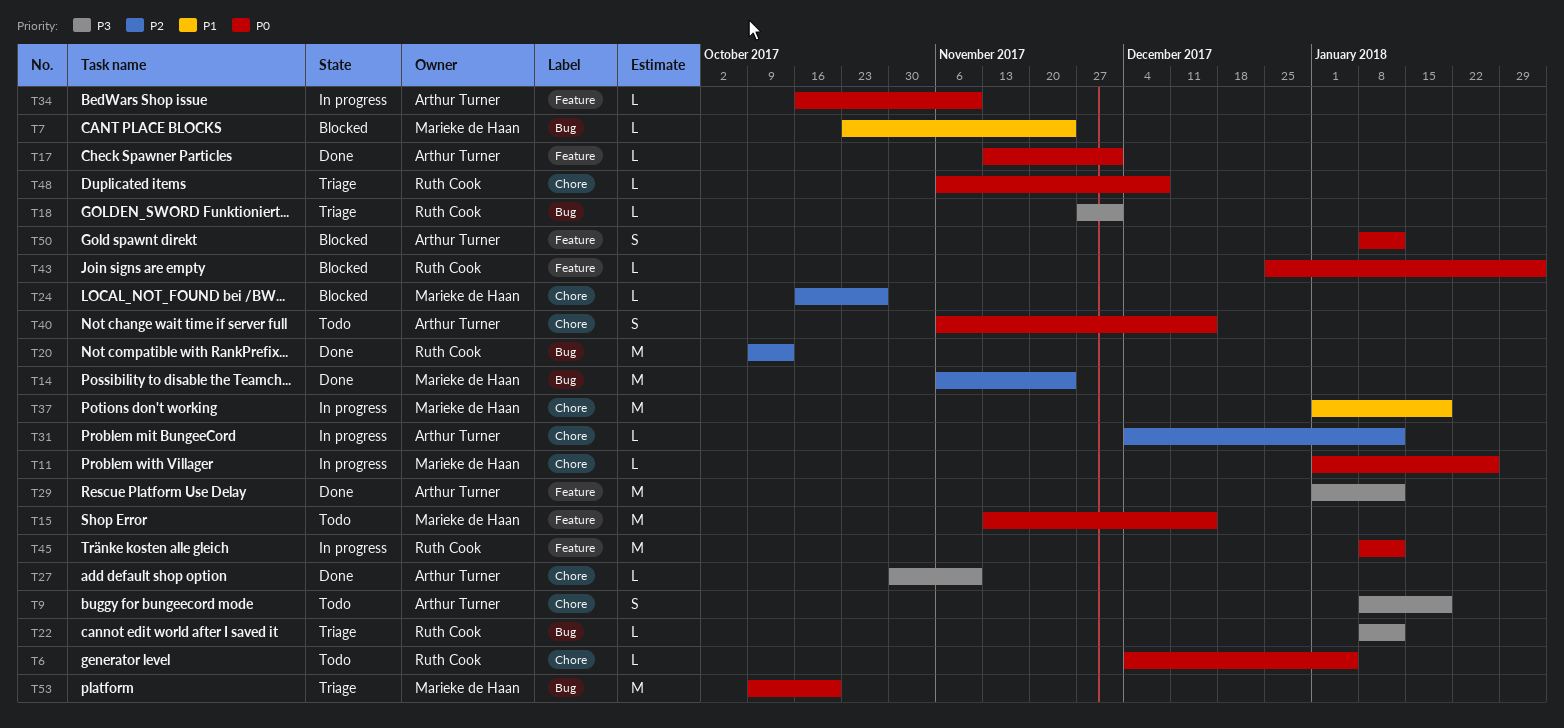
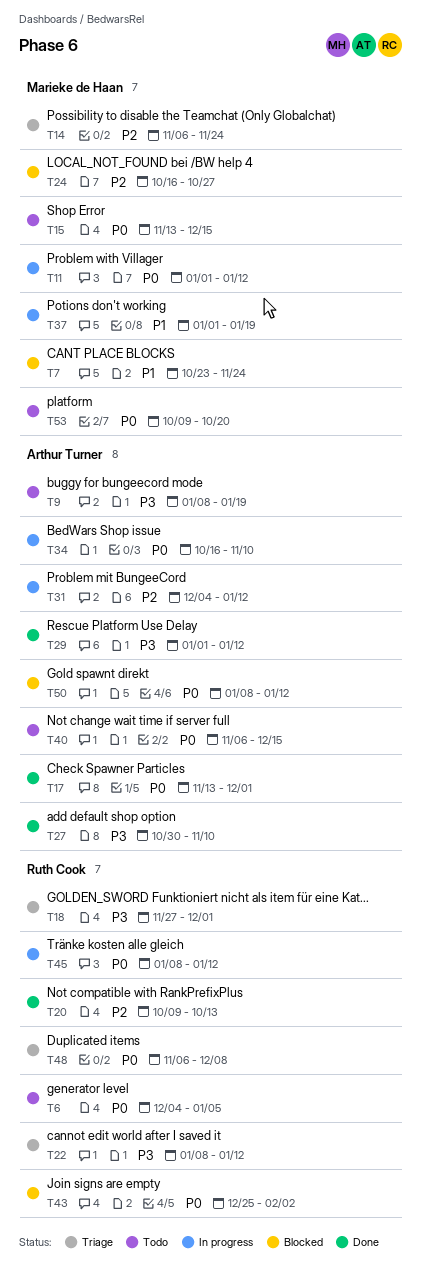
T11, due: Jan 26 -> Jan 12
T14, status: Done -> Triage
T53, status: Triage -> Todo

